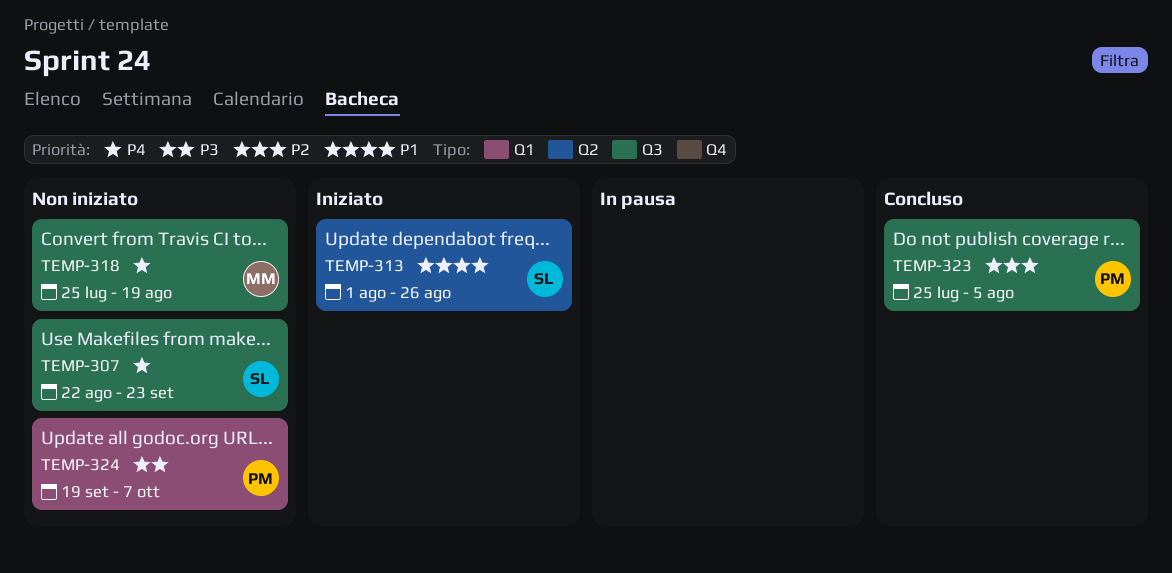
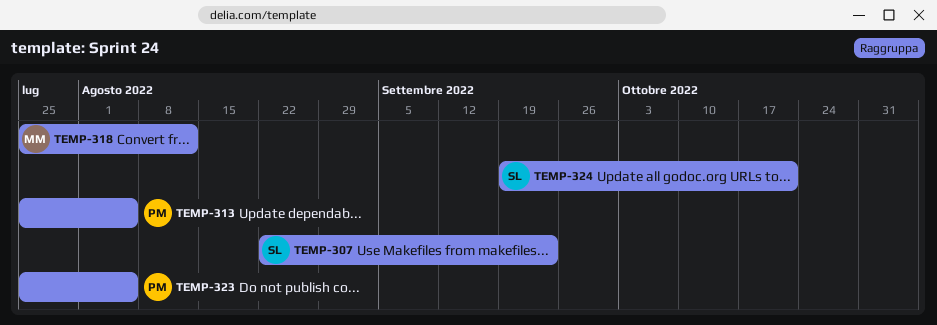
TEMP-313, owner: SL -> PM
TEMP-313, start: Aug 1 -> Jul 25
TEMP-313, due: Aug 26 -> Aug 5
TEMP-318, due: Aug 19 -> Aug 12
TEMP-324, owner: PM -> SL
TEMP-324, due: Oct 7 -> Oct 21

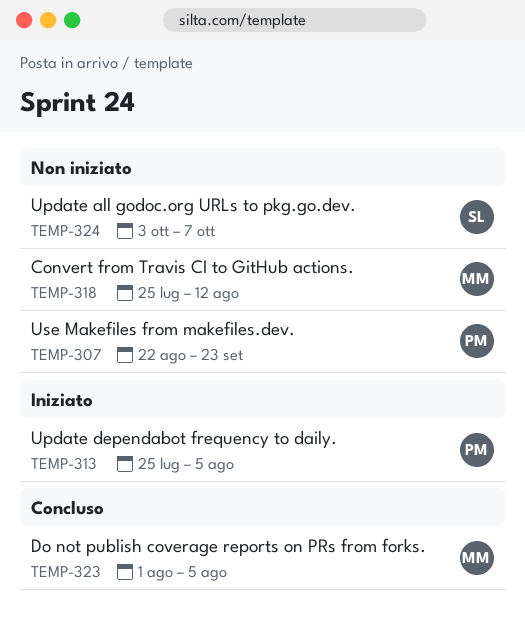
TEMP-307, owner: SL -> PM
TEMP-323, owner: PM -> MM
TEMP-323, start: Jul 25 -> Aug 1
TEMP-324, start: Sep 19 -> Oct 3
TEMP-324, due: Oct 21 -> Oct 7

